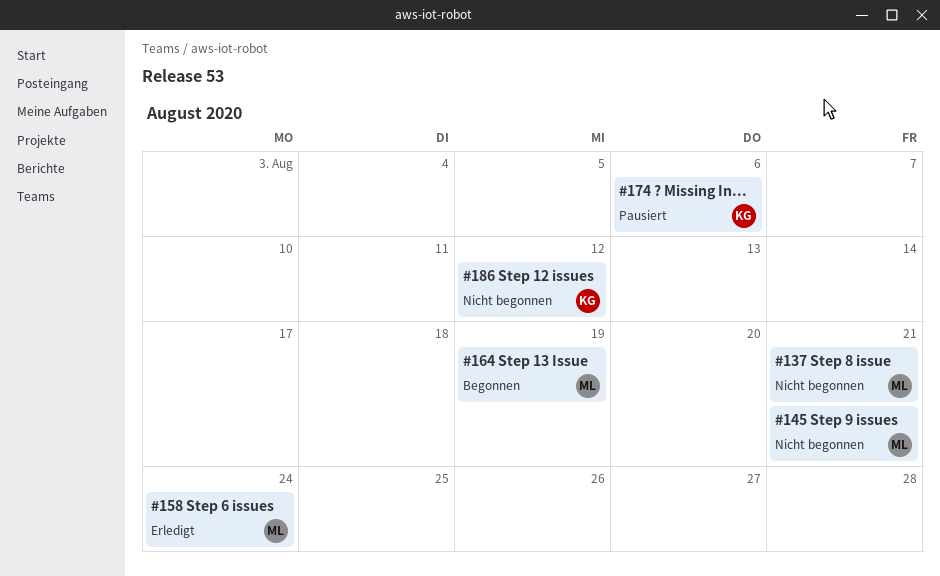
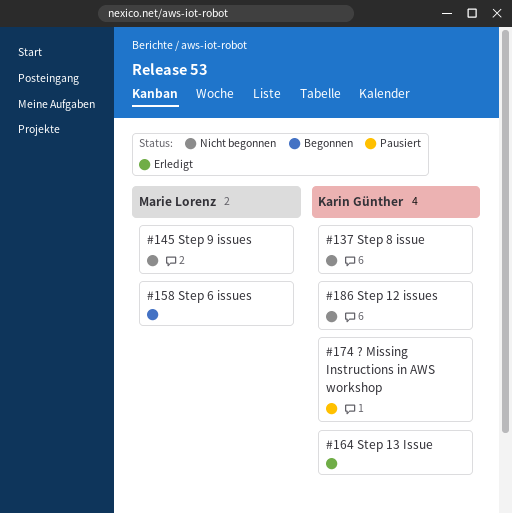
#137, owner: Marie Lorenz -> Karin Günther
#158, status: Erledigt -> Begonnen
#164, status: Begonnen -> Erledigt
#164, owner: Marie Lorenz -> Karin Günther

